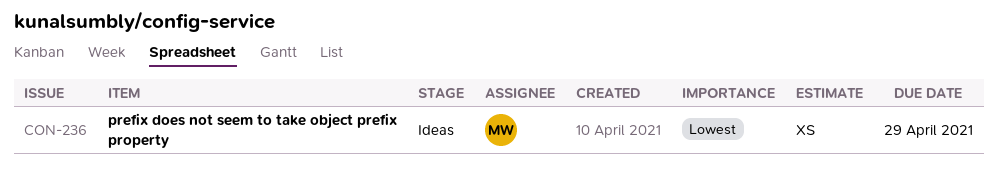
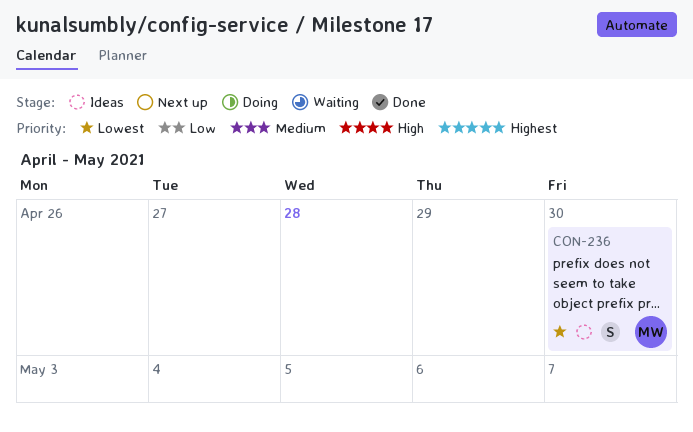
CON-236, estimate: XS -> S
CON-236, due: Apr 29 -> Apr 30

